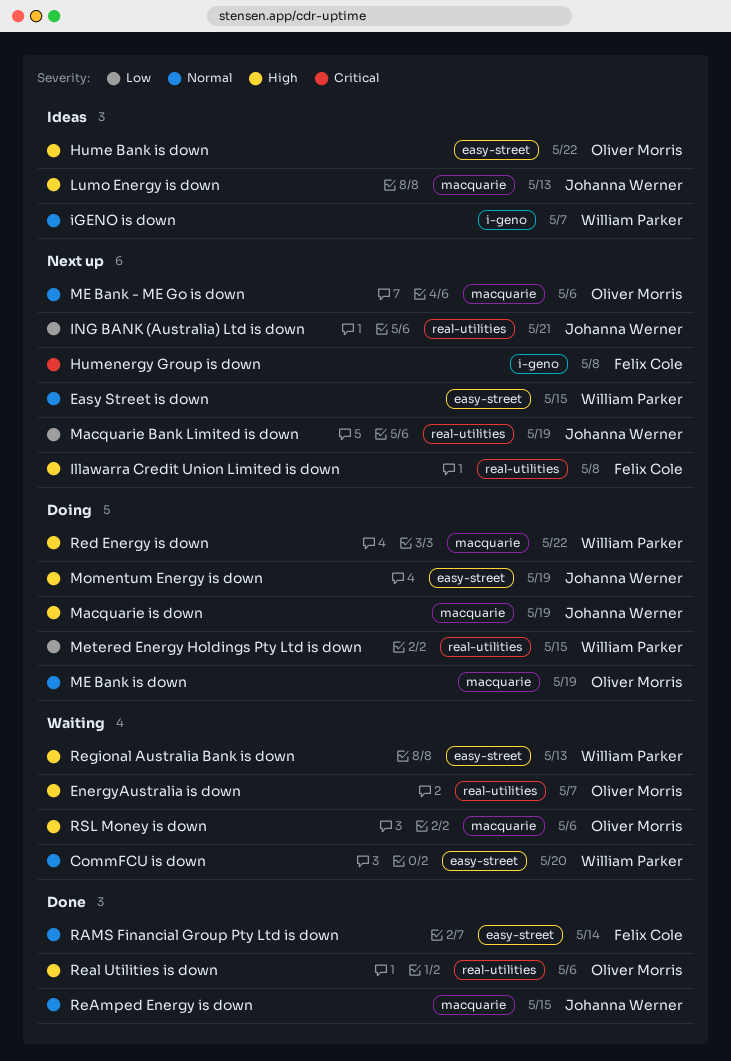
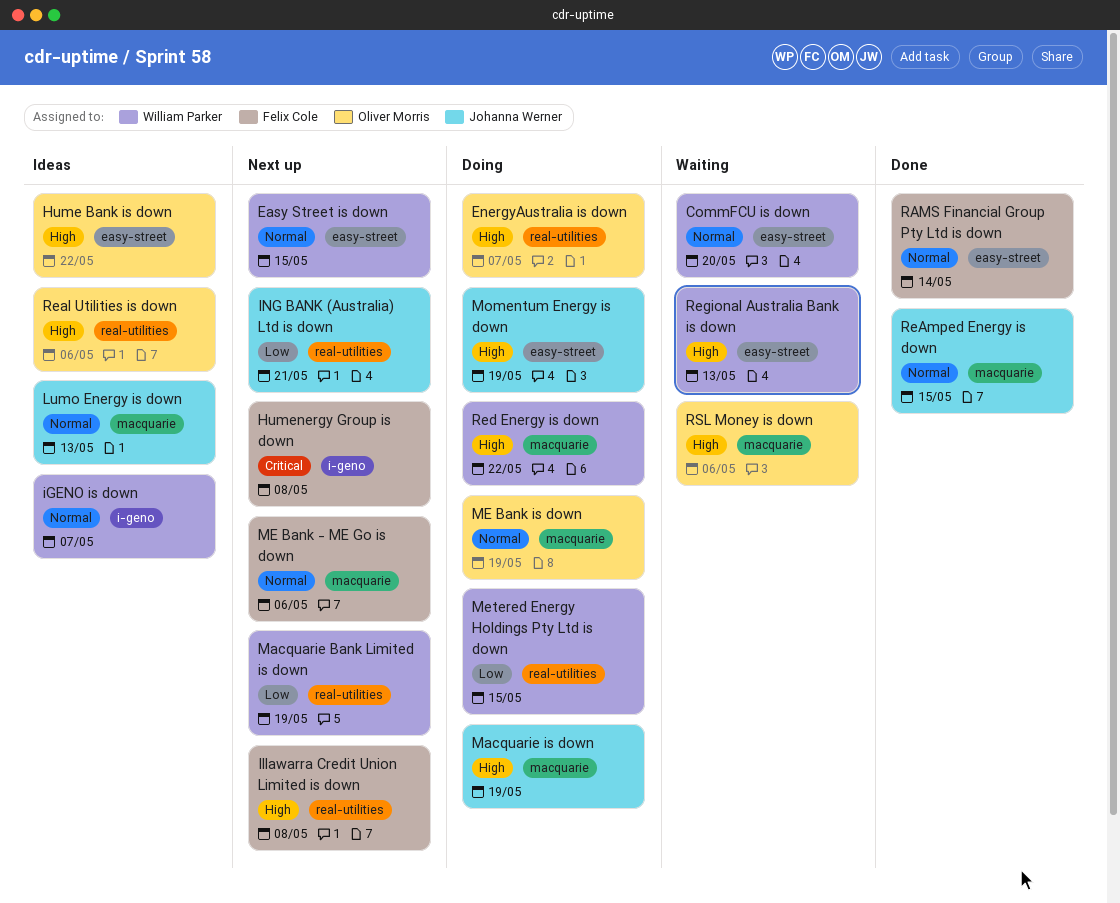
EnergyAustralia is down, status: Waiting -> Doing
Lumo Energy is down, priority: High -> Normal
Macquarie Bank Limited is down, owner: Johanna Werner -> William Parker
ME Bank - ME Go is down, owner: Oliver Morris -> Felix Cole
Real Utilities is down, status: Done -> Ideas

